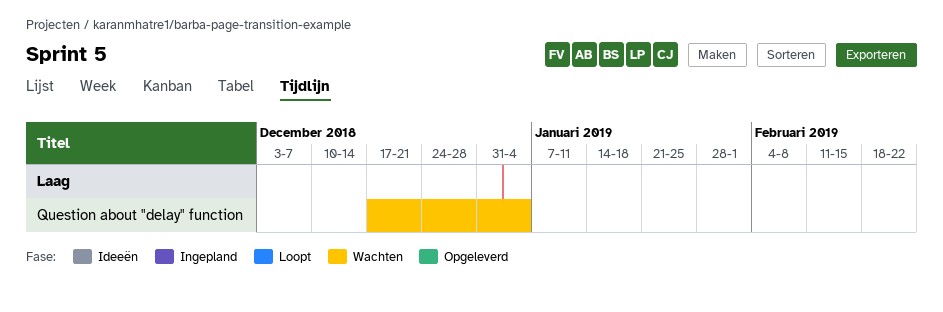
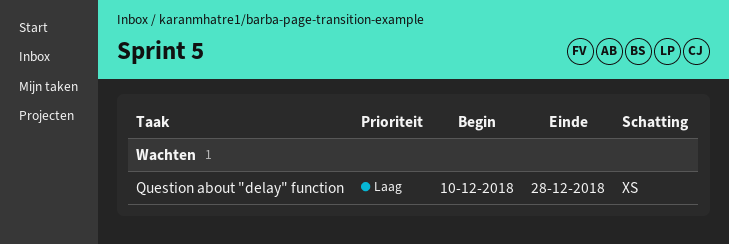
Question about "delay" function, start: Dec 17 -> Dec 10
Question about "delay" function, due: Jan 4 -> Dec 28

